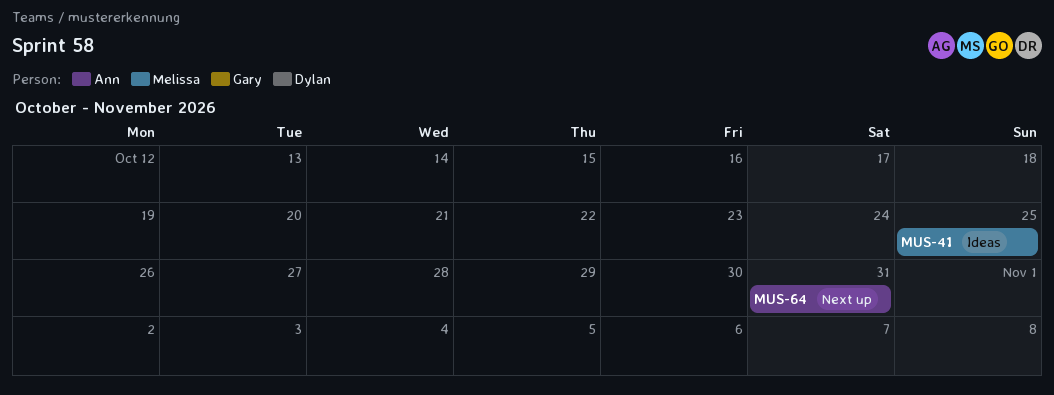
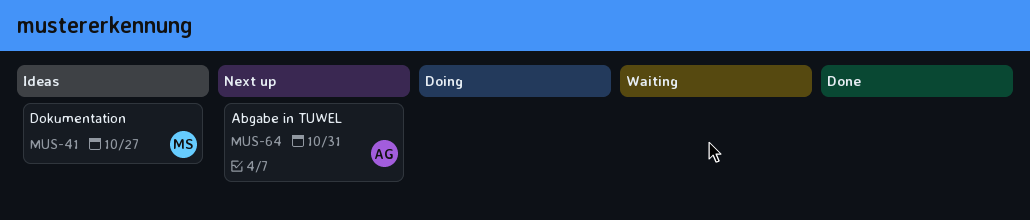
MUS-41, due: Oct 25 -> Oct 27

